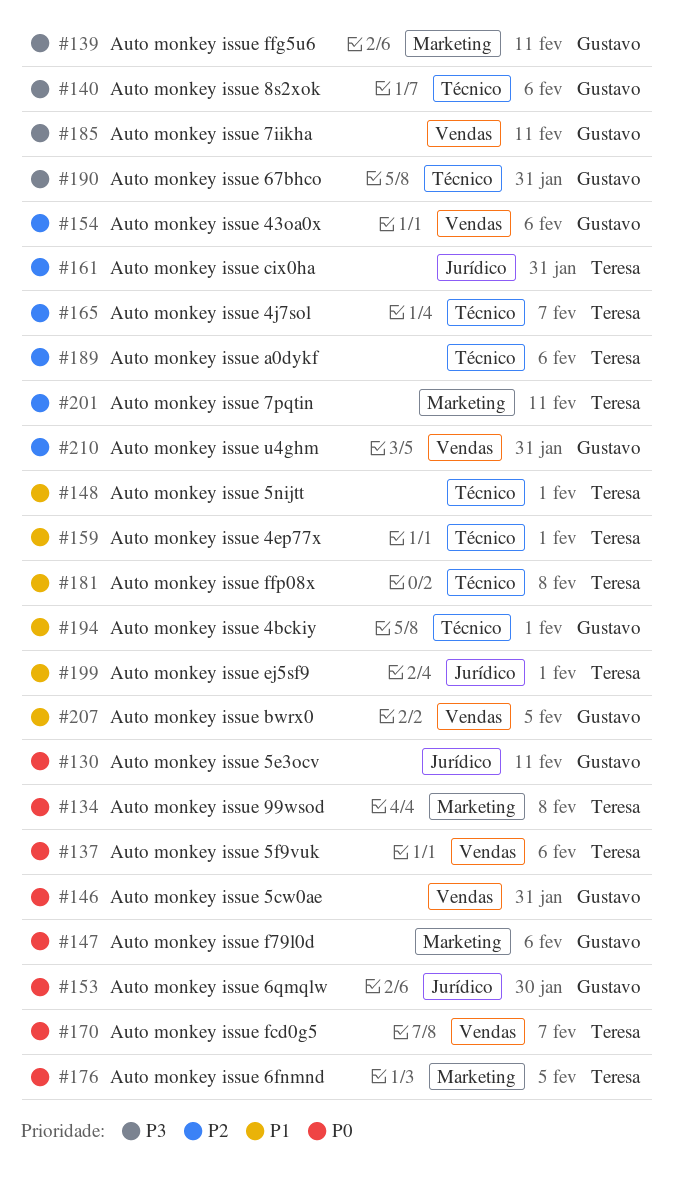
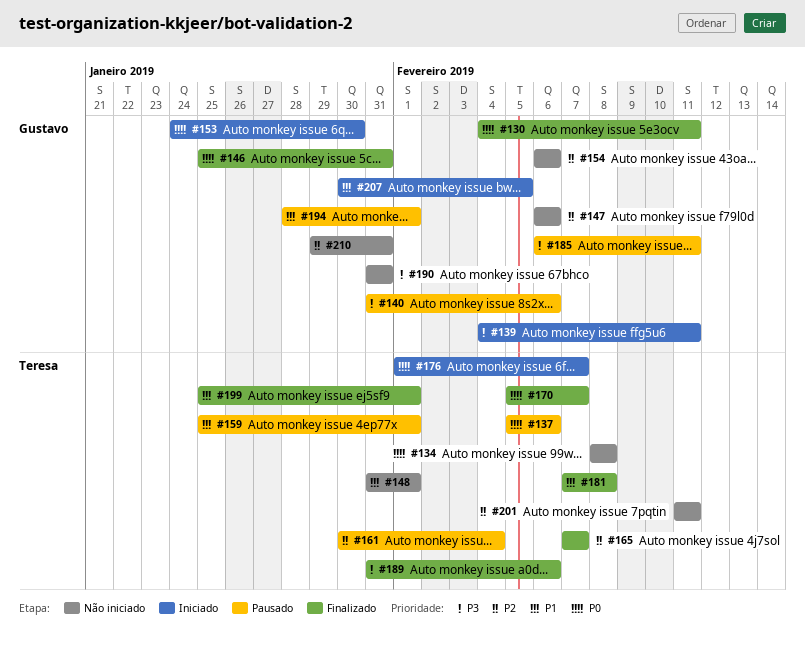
#147, priority: P0 -> P2
#161, due: Jan 31 -> Feb 4
#176, due: Feb 5 -> Feb 7
#189, priority: P2 -> P3

